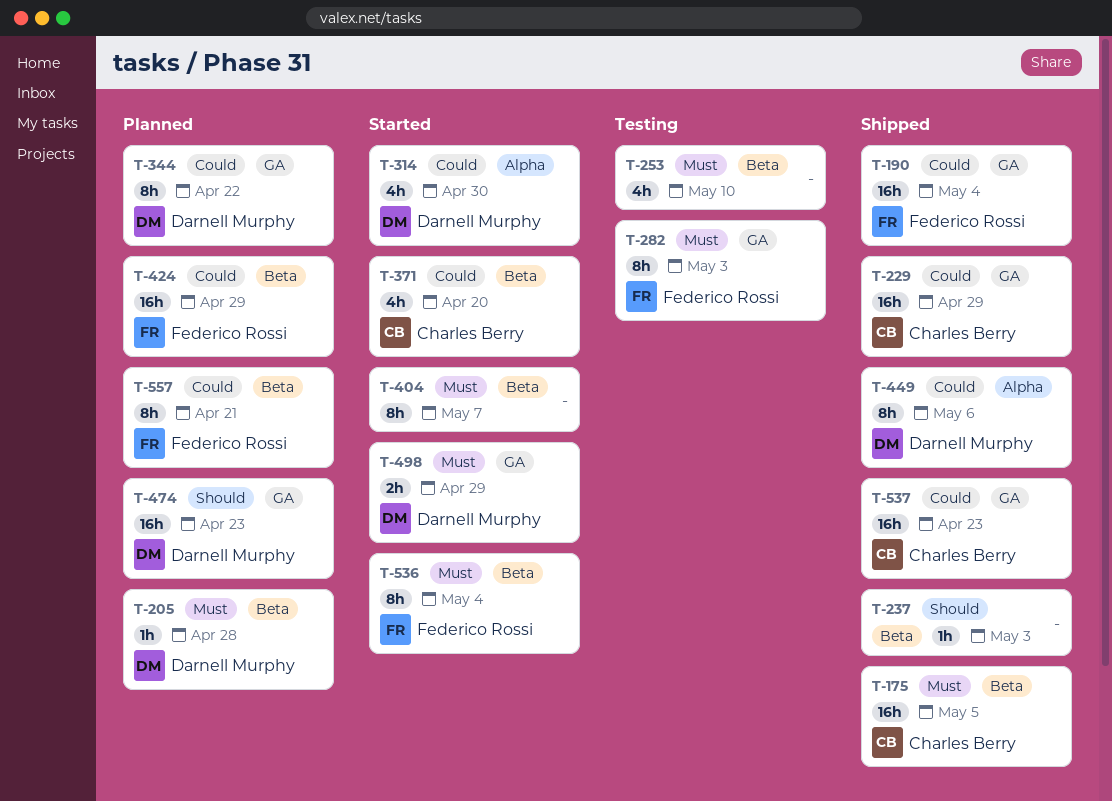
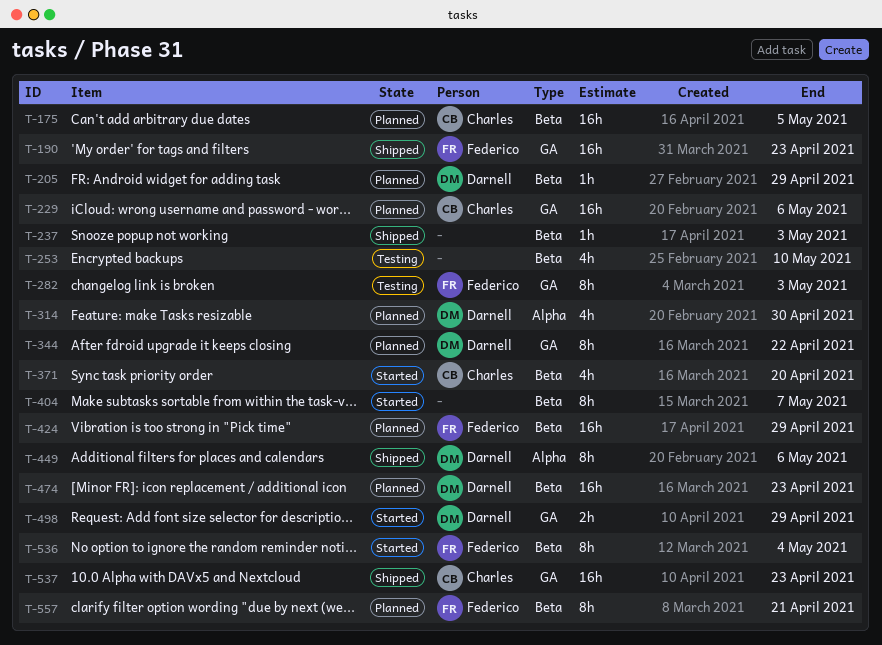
T-175, status: Shipped -> Planned
T-190, due: May 4 -> Apr 23
T-205, due: Apr 28 -> Apr 29
T-229, status: Shipped -> Planned
T-229, due: Apr 29 -> May 6
T-314, status: Started -> Planned
T-474, label: GA -> Beta

